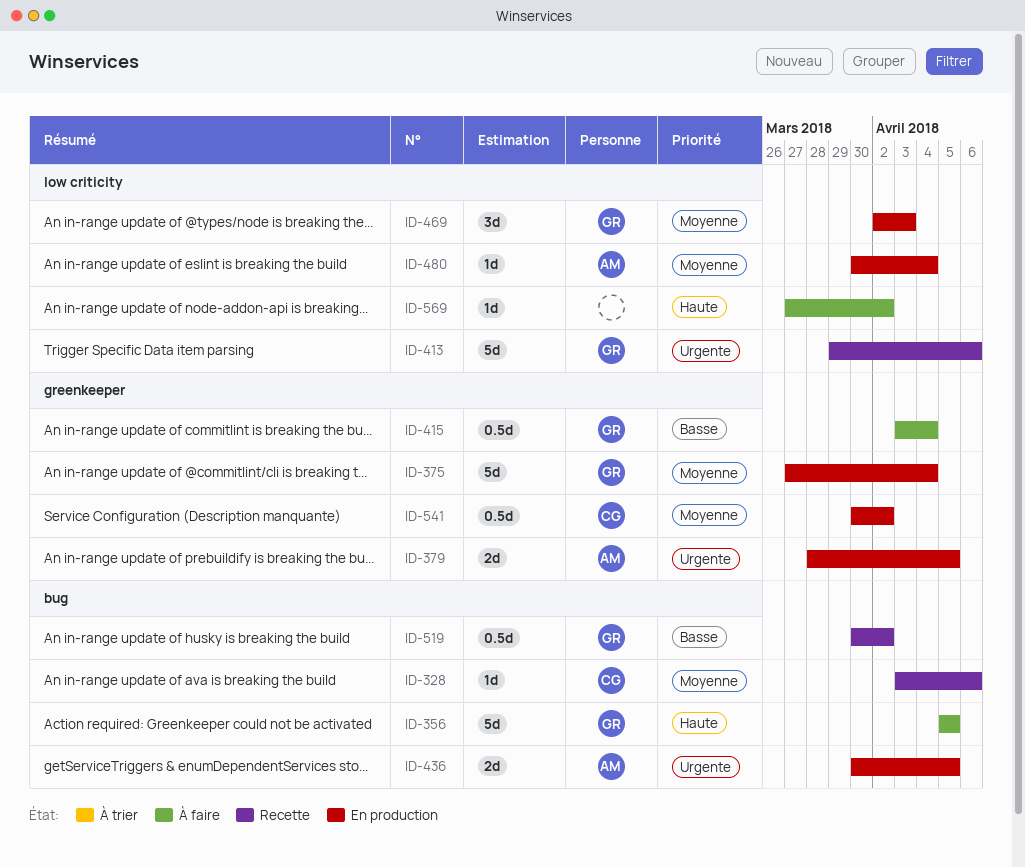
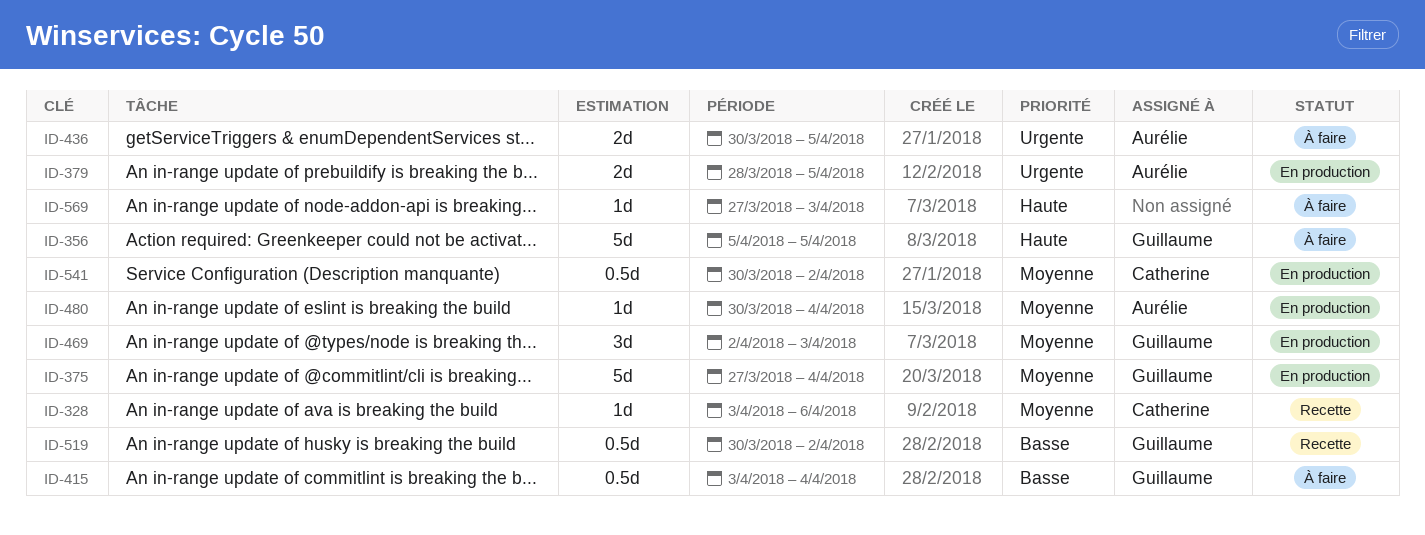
ID-413: present -> none
ID-436, status: En production -> À faire
ID-569, due: Apr 2 -> Apr 3

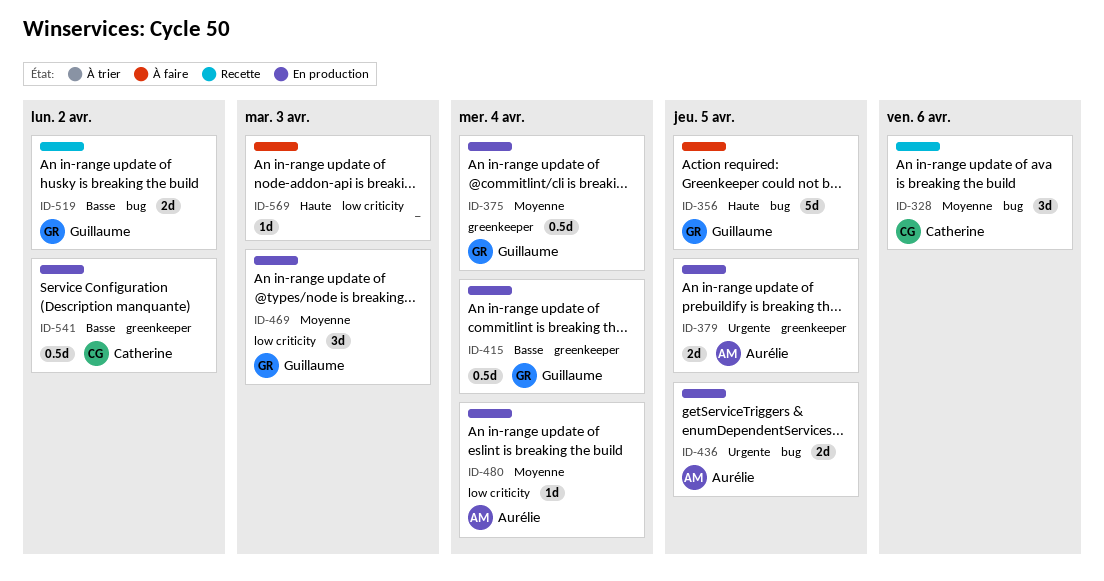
ID-328, estimate: 1d -> 3d
ID-375, estimate: 5d -> 0.5d
ID-415, status: À faire -> En production
ID-436, status: À faire -> En production
ID-519, estimate: 0.5d -> 2d
ID-541, priority: Moyenne -> Basse

